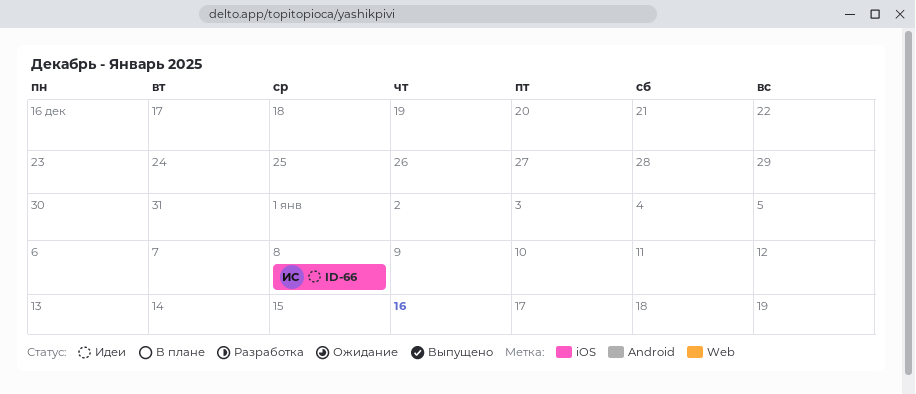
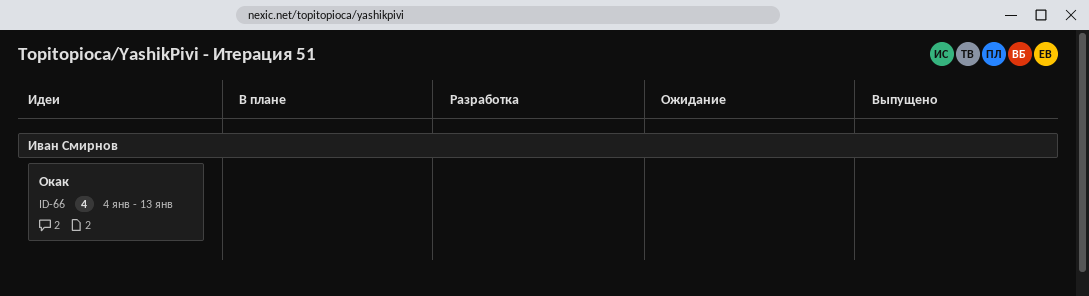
ID-66, start: Jan 8 -> Jan 4
ID-66, due: Jan 8 -> Jan 13

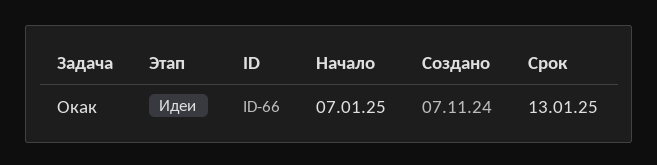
ID-66, start: Jan 4 -> Jan 7

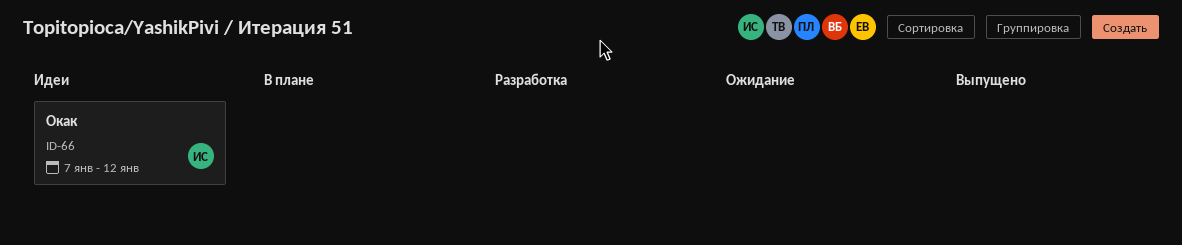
ID-66, due: Jan 13 -> Jan 12

